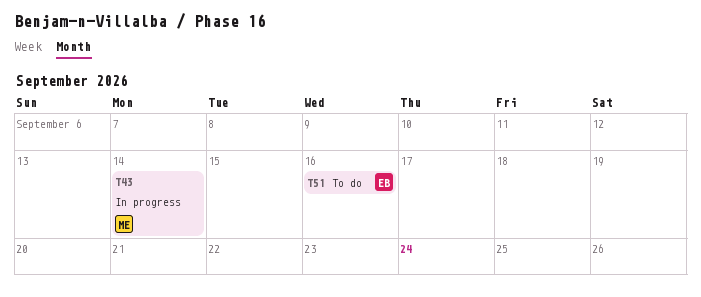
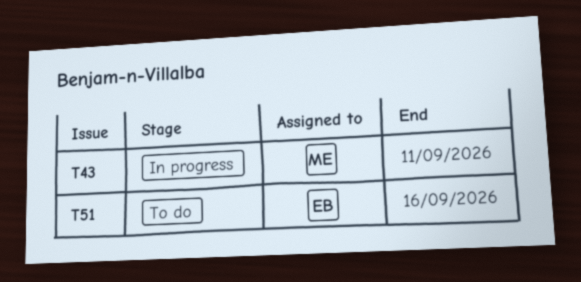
T43, due: Sep 14 -> Sep 11

